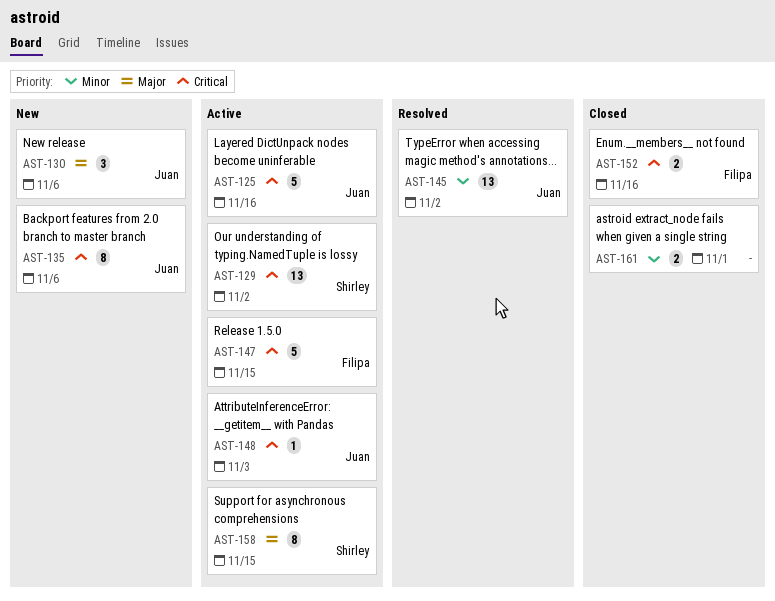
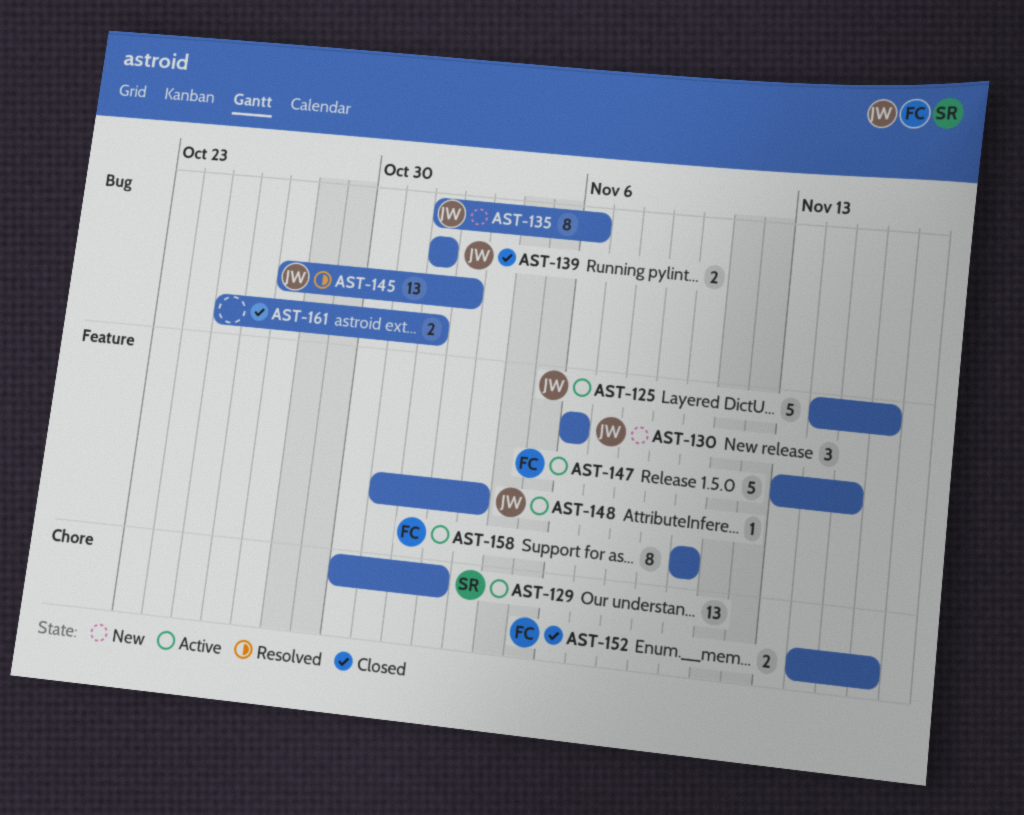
AST-139: none -> present
AST-158, owner: Shirley -> Filipa
AST-158, due: Nov 15 -> Nov 10

